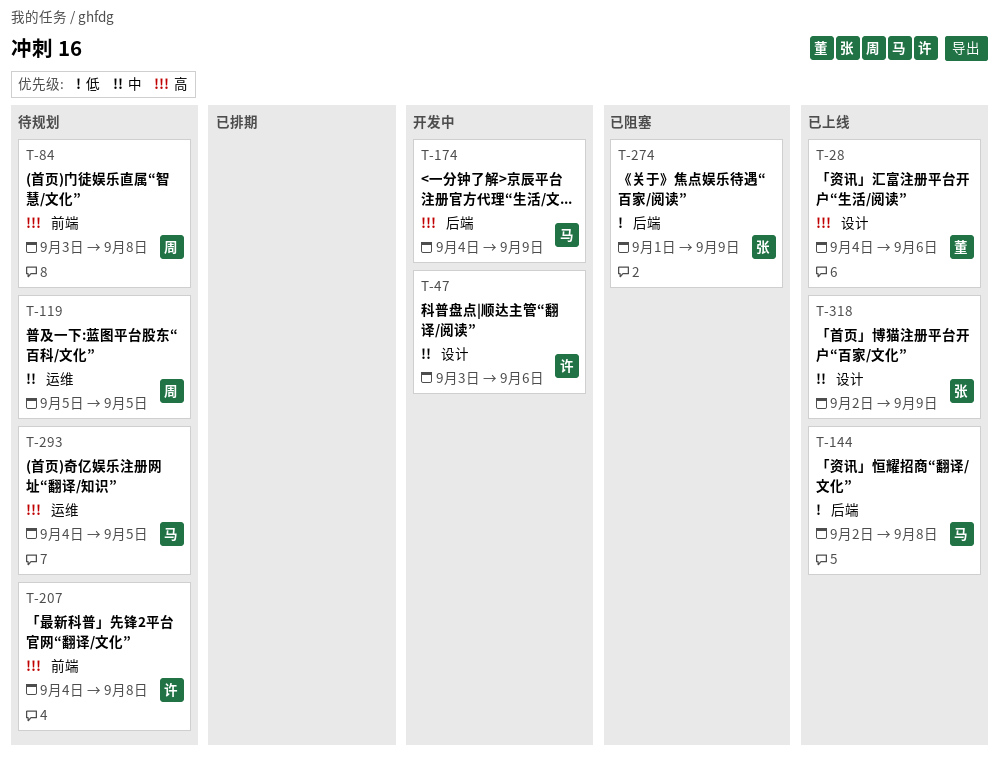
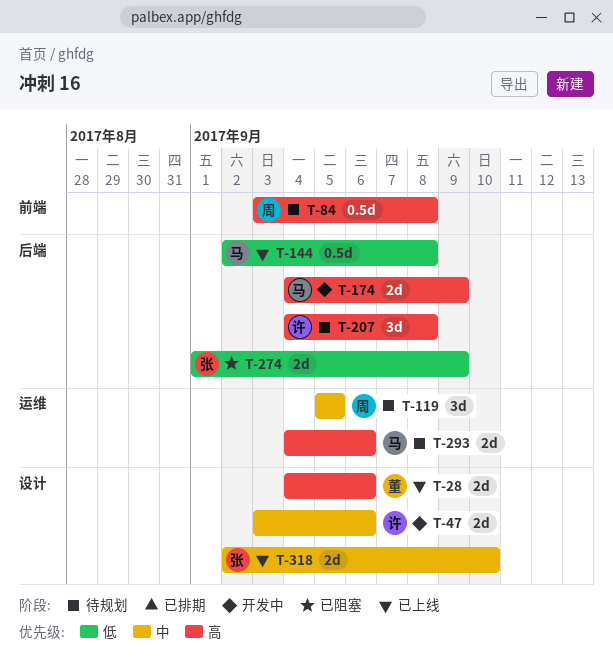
T-207, label: 前端 -> 后端
T-293, due: Sep 5 -> Sep 6
T-318, due: Sep 9 -> Sep 10

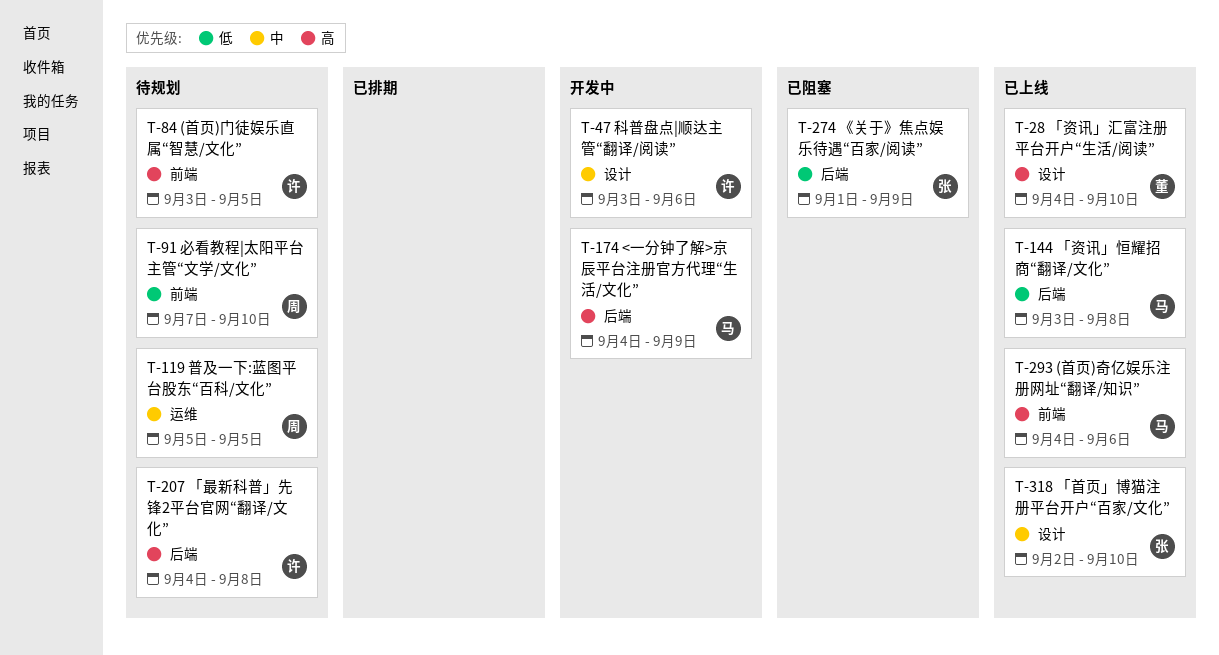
T-28, due: Sep 6 -> Sep 10
T-84, owner: 周 -> 许
T-84, due: Sep 8 -> Sep 5
T-91: none -> present
T-144, start: Sep 2 -> Sep 3
T-293, status: 待规划 -> 已上线
T-293, label: 运维 -> 前端

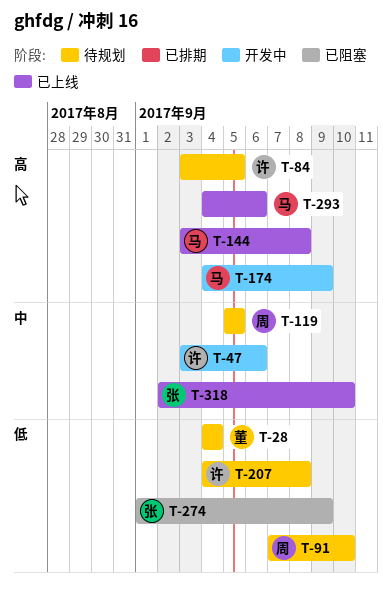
T-28, status: 已上线 -> 待规划
T-28, priority: 高 -> 低
T-28, due: Sep 10 -> Sep 4
T-144, priority: 低 -> 高
T-207, priority: 高 -> 低

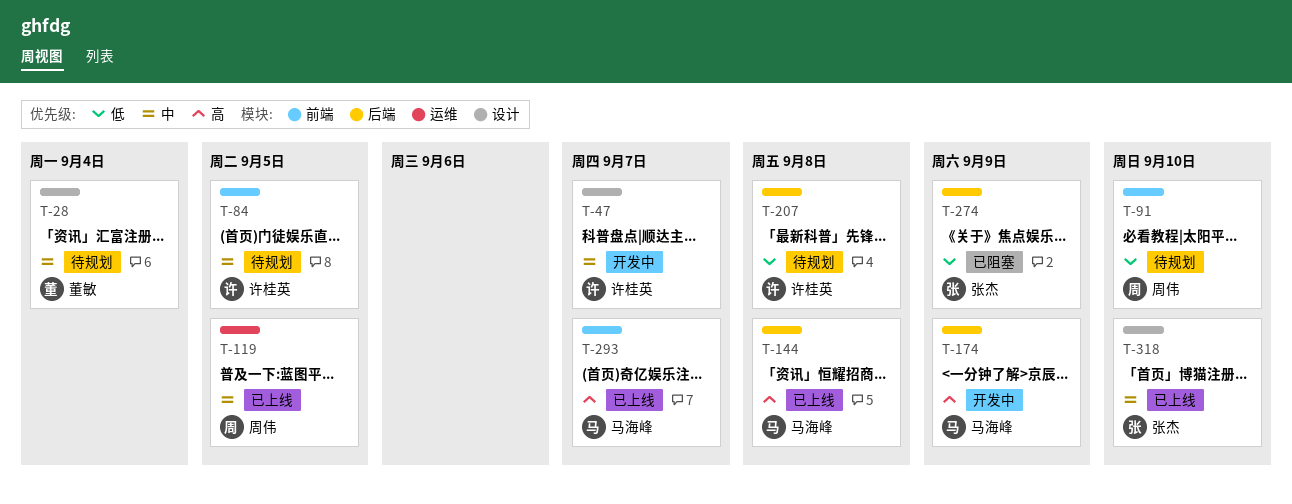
T-28, priority: 低 -> 中
T-47, due: Sep 6 -> Sep 7
T-84, priority: 高 -> 中
T-119, status: 待规划 -> 已上线
T-293, due: Sep 6 -> Sep 7

